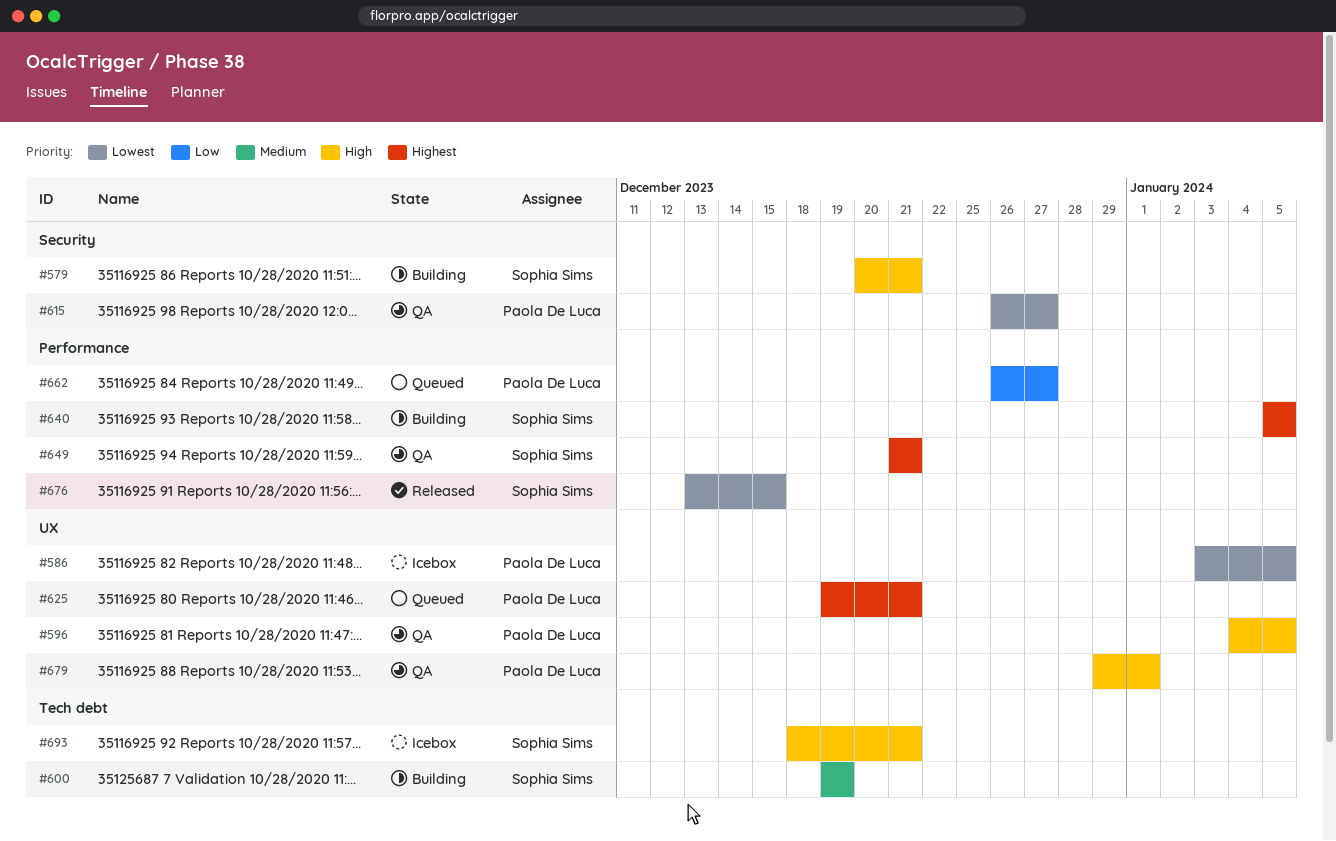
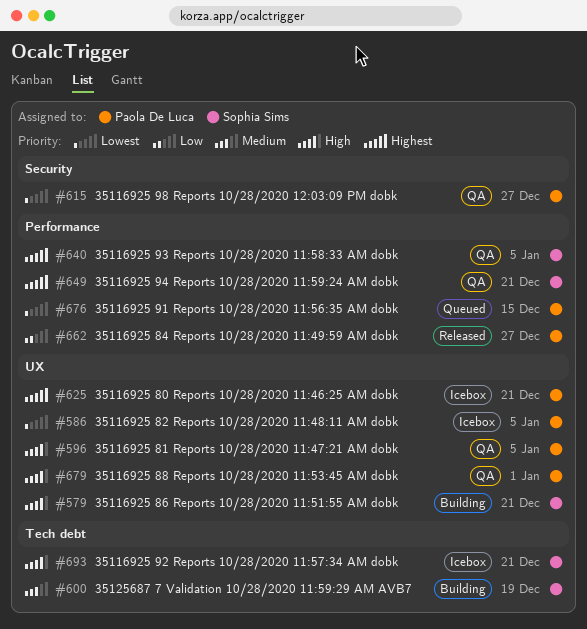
#579, label: Security -> UX
#625, status: Queued -> Icebox
#640, status: Building -> QA
#662, status: Queued -> Released
#676, status: Released -> Queued
#676, owner: Sophia Sims -> Paola De Luca

